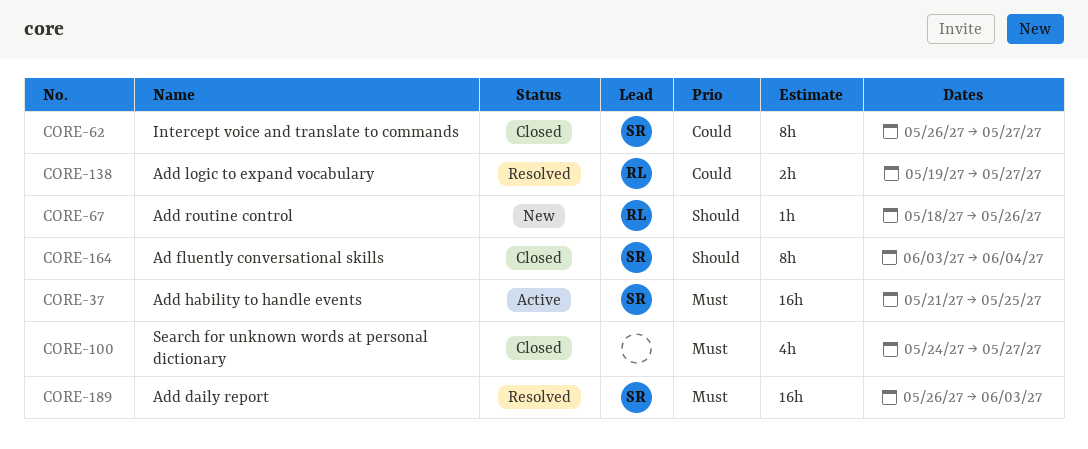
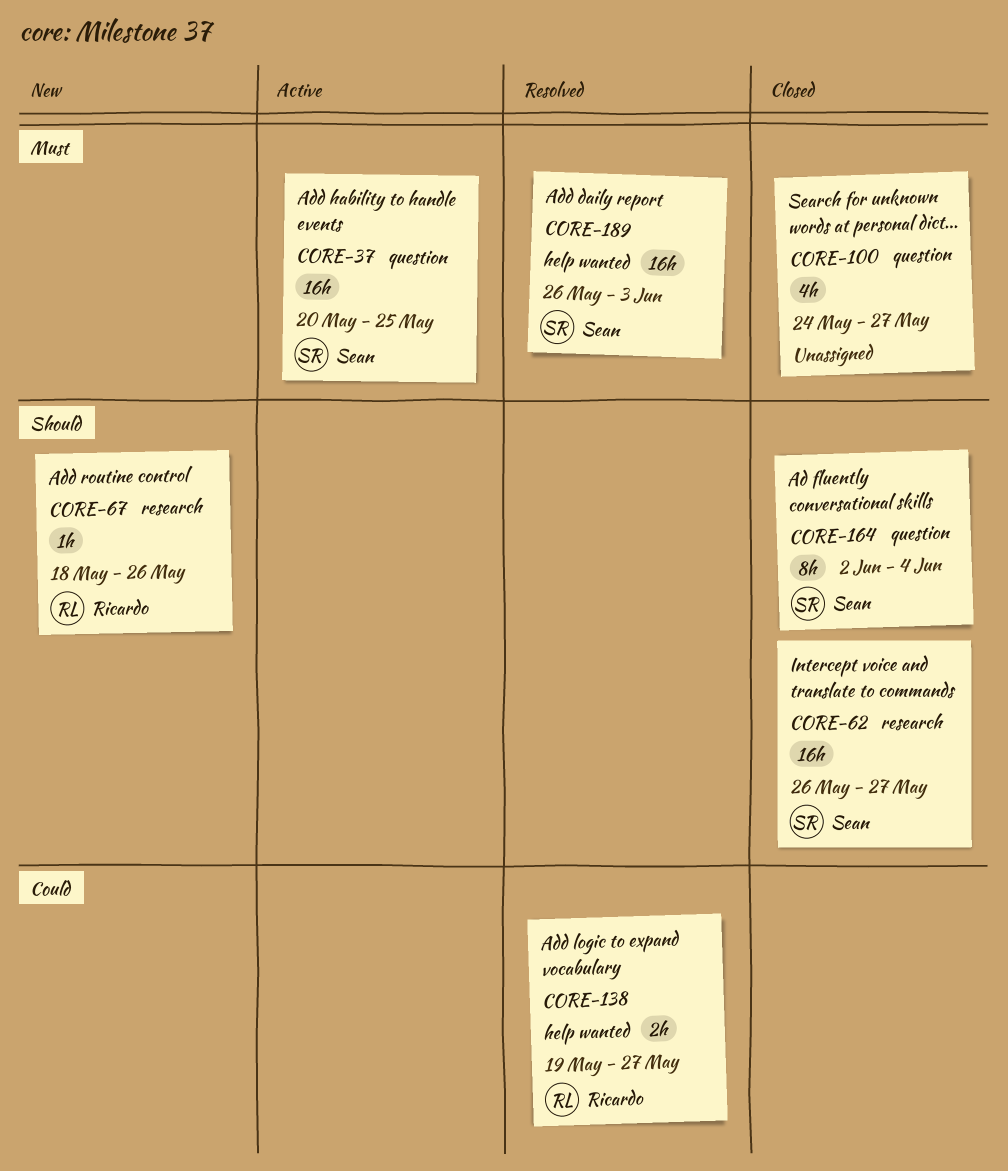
CORE-37, start: May 21 -> May 20
CORE-62, priority: Could -> Should
CORE-62, estimate: 8h -> 16h
CORE-164, start: Jun 3 -> Jun 2

